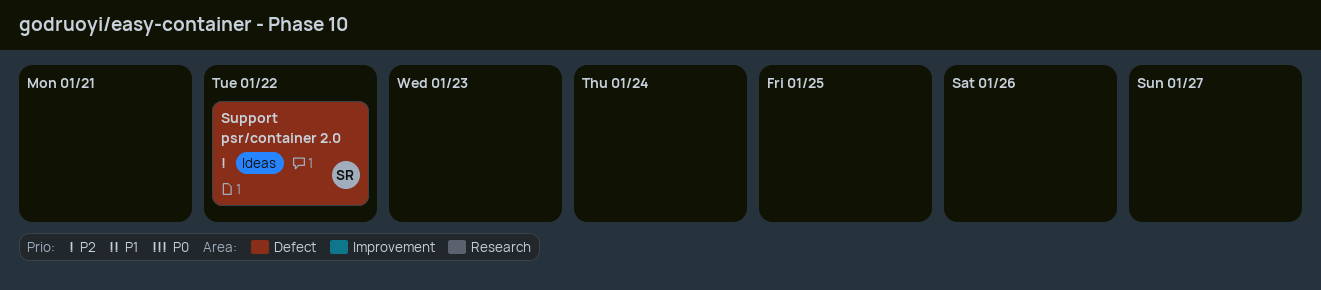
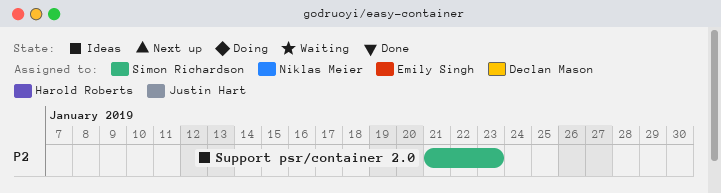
Support psr/container 2.0, due: Jan 22 -> Jan 23

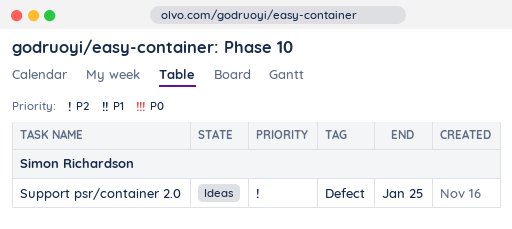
Support psr/container 2.0, due: Jan 23 -> Jan 25

